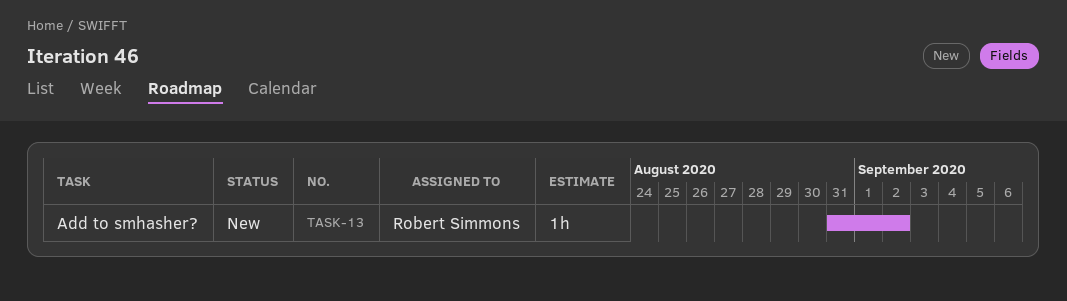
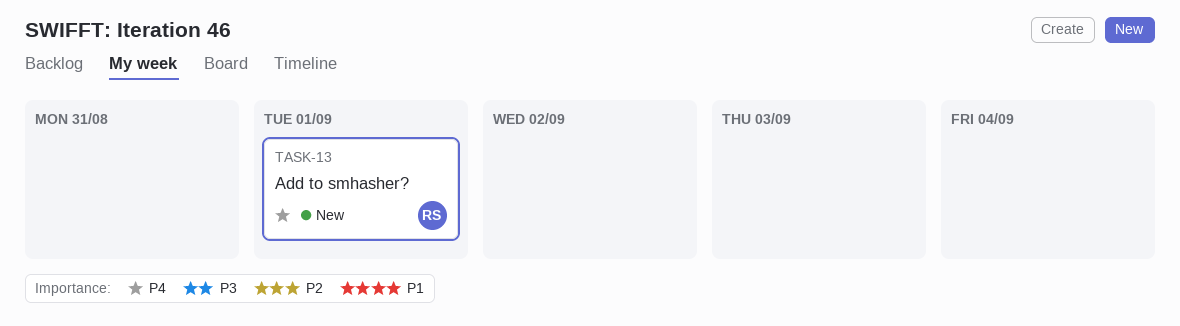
TASK-13, due: Sep 2 -> Sep 1

